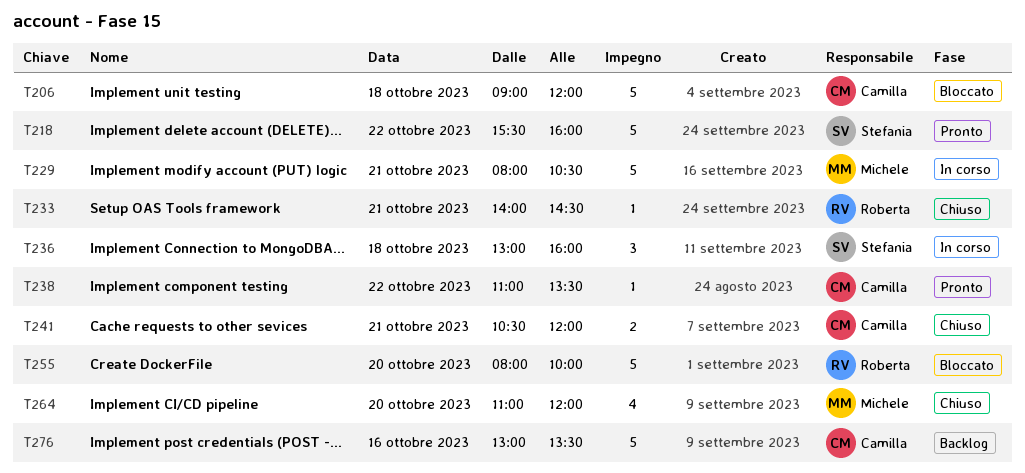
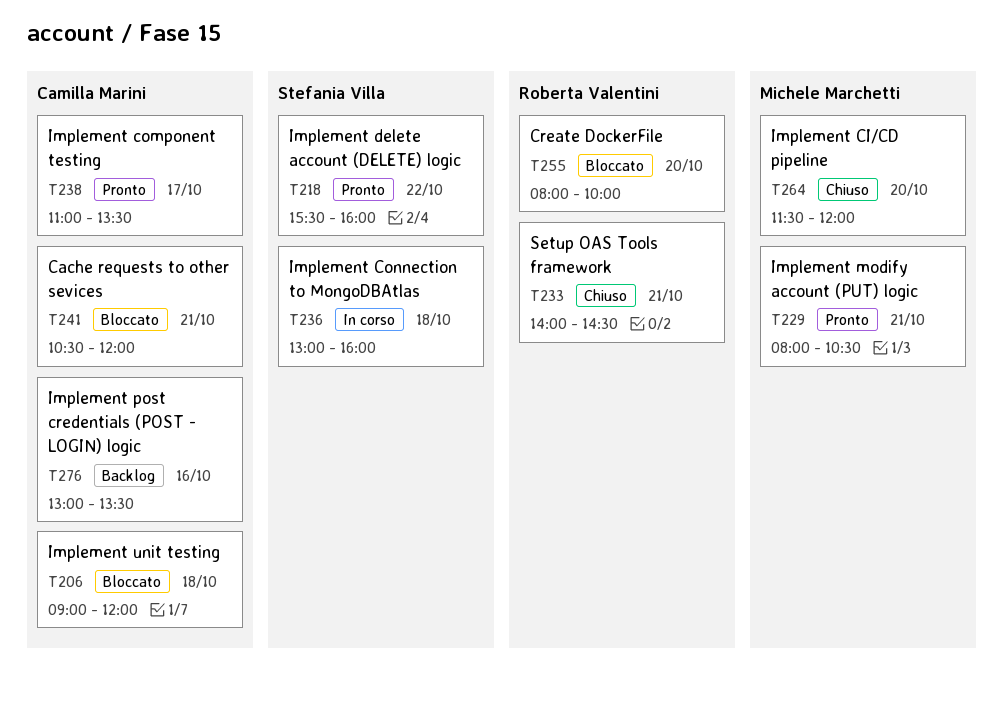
T229, status: In corso -> Pronto
T238, day: Oct 22 -> Oct 17
T241, status: Chiuso -> Bloccato
T264, begins: 11:00 -> 11:30

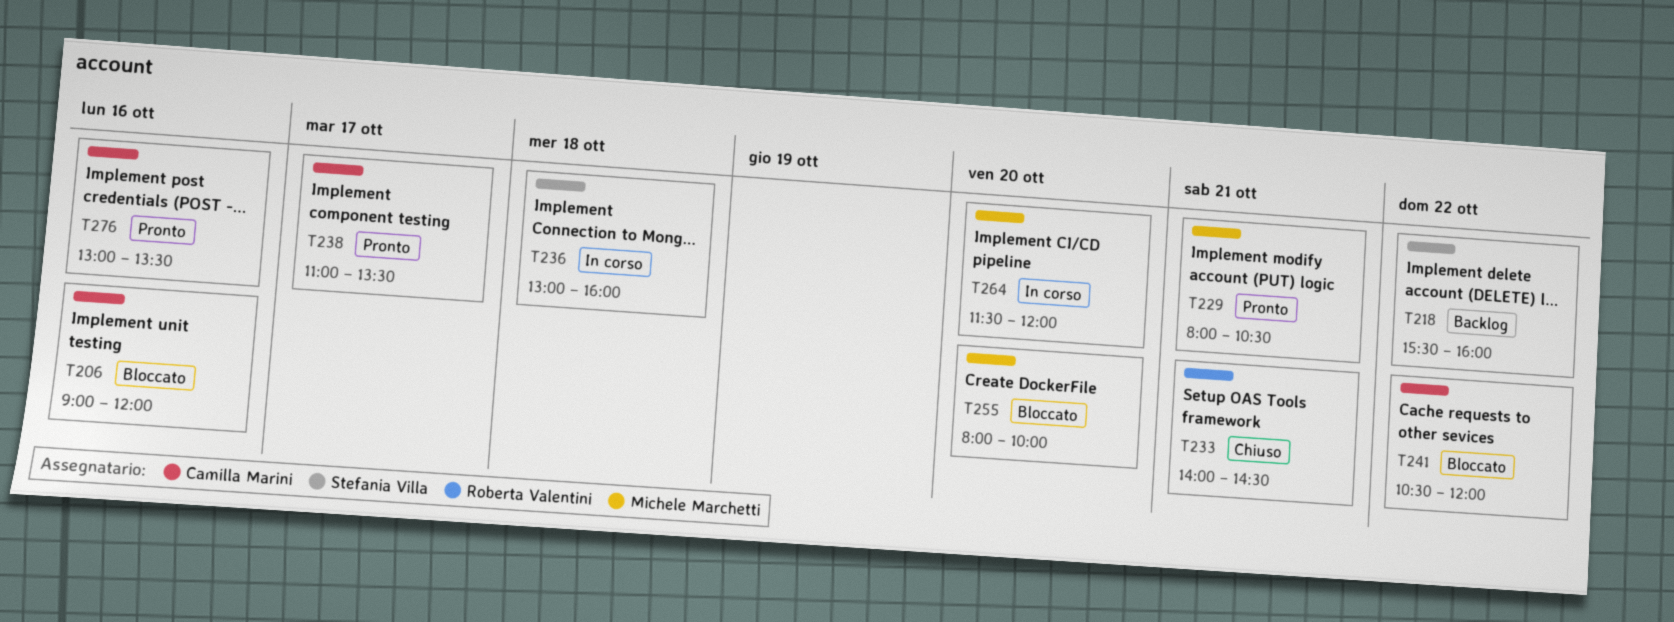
T206, day: Oct 18 -> Oct 16
T218, status: Pronto -> Backlog
T241, day: Oct 21 -> Oct 22
T255, owner: Roberta Valentini -> Michele Marchetti
T264, status: Chiuso -> In corso
T276, status: Backlog -> Pronto

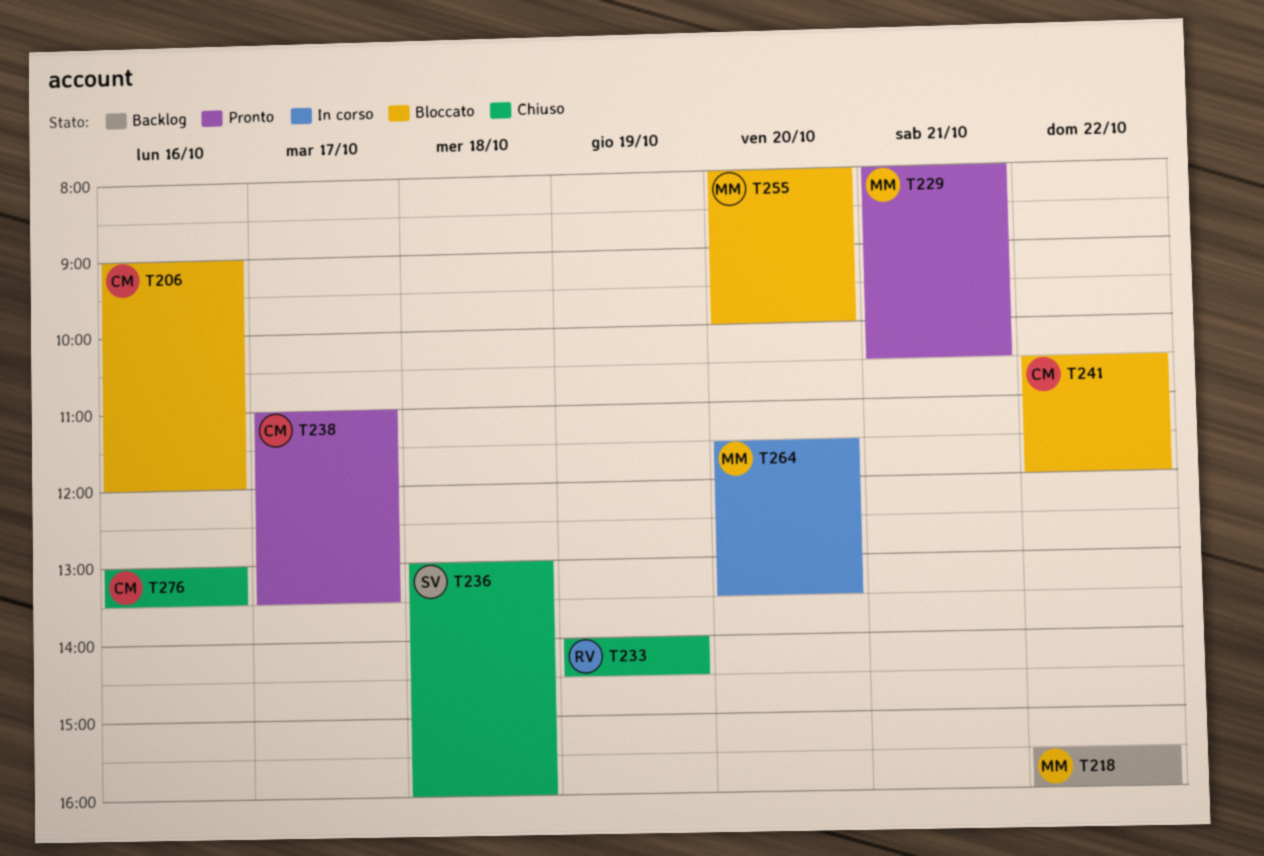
T218, owner: Stefania Villa -> Michele Marchetti
T233, day: Oct 21 -> Oct 19
T236, status: In corso -> Chiuso
T264, ends: 12:00 -> 13:30
T276, status: Pronto -> Chiuso

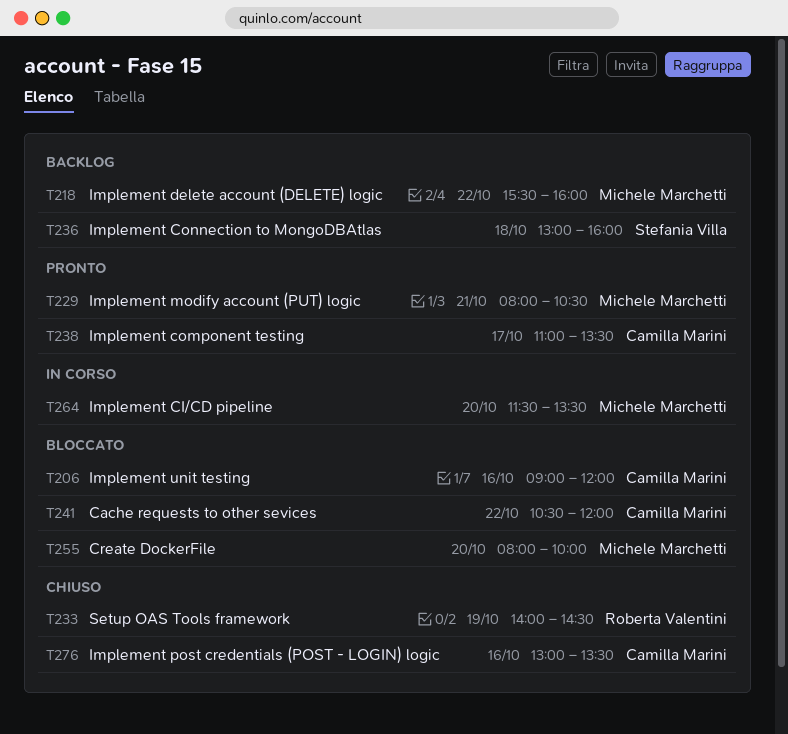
T236, status: Chiuso -> Backlog

